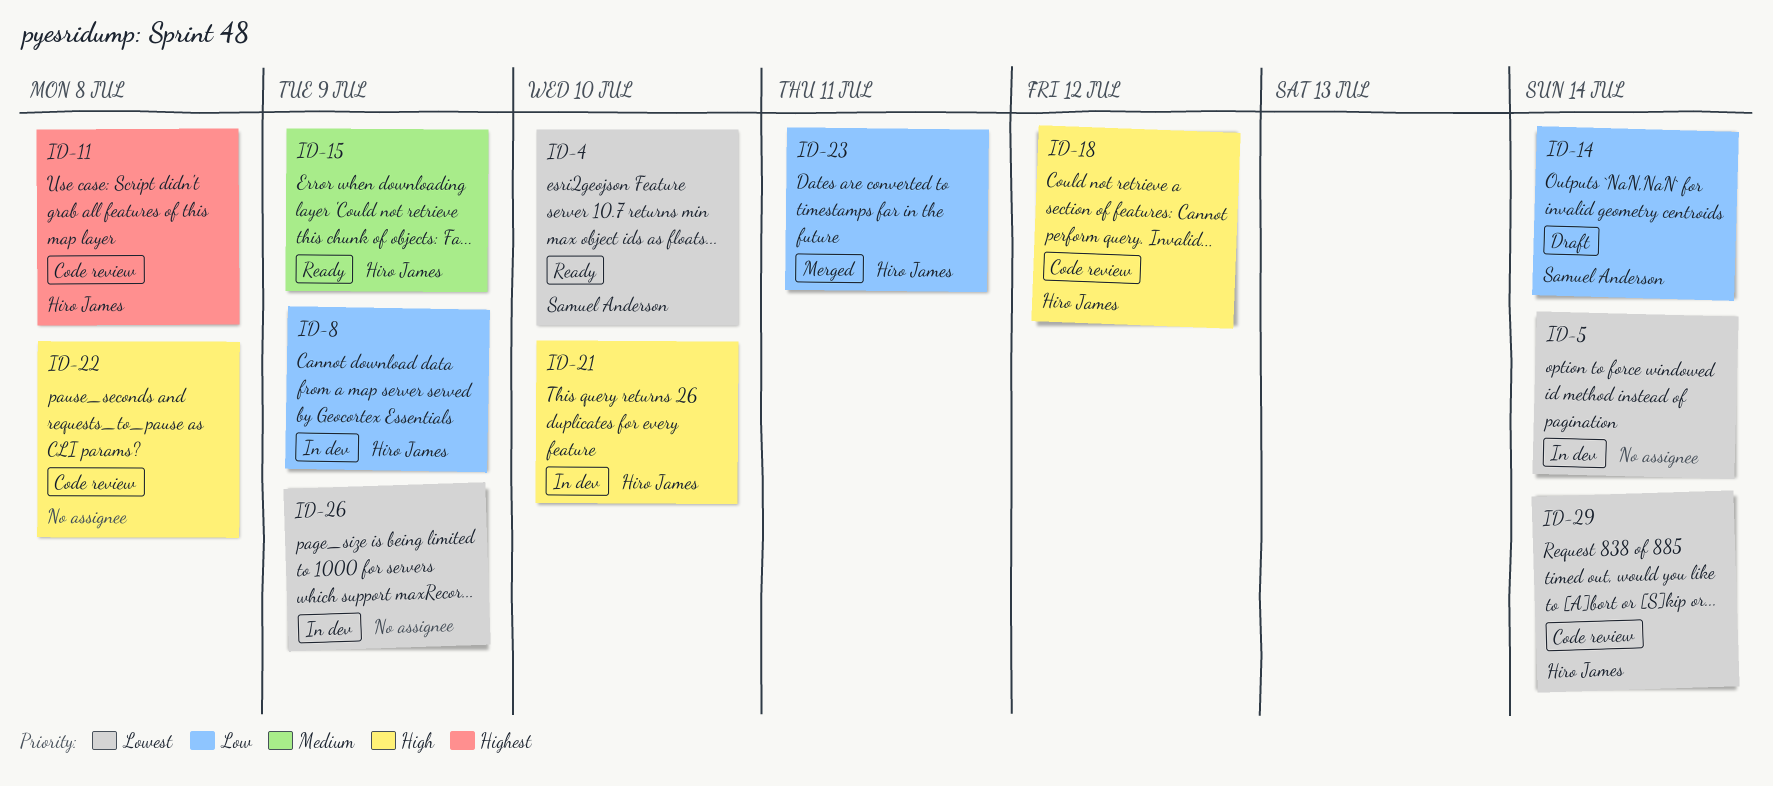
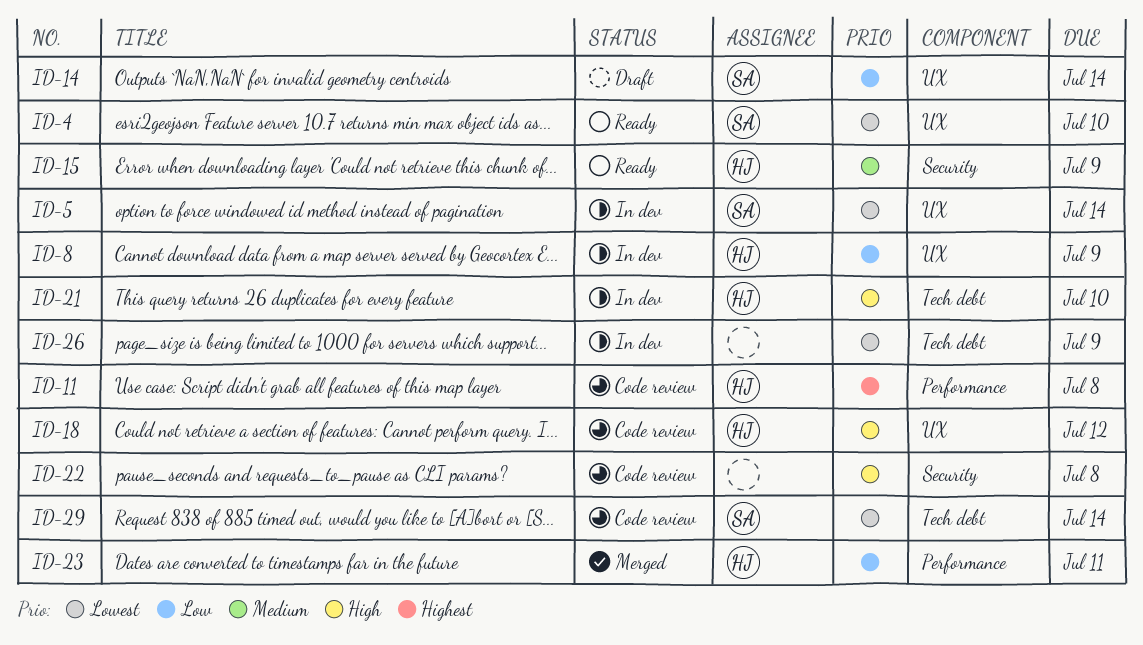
ID-5, owner: none -> Samuel Anderson
ID-29, owner: Hiro James -> Samuel Anderson

